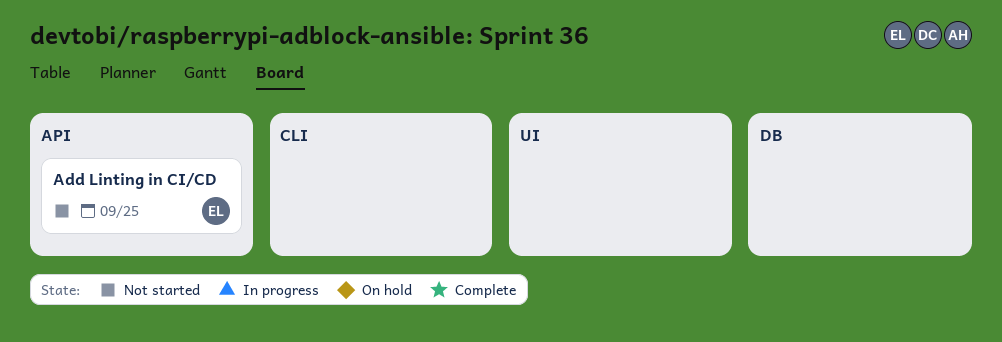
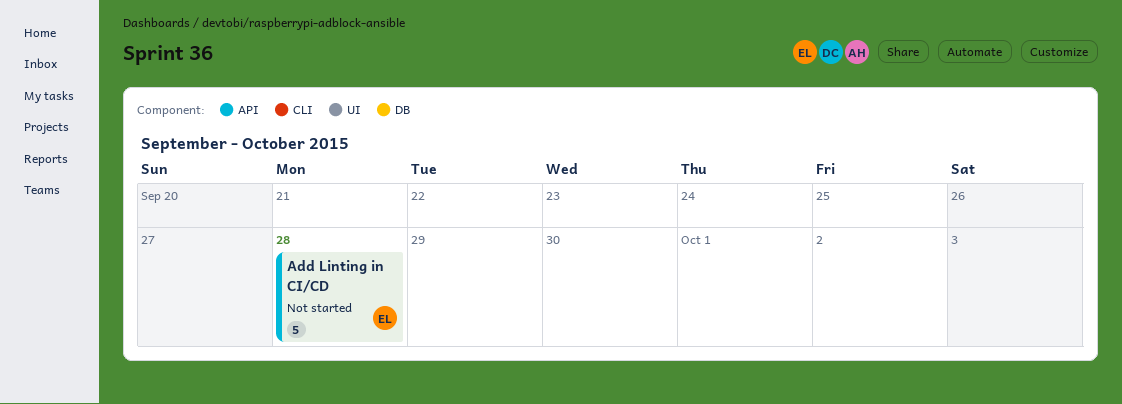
Add Linting in CI/CD, due: Sep 25 -> Sep 28

